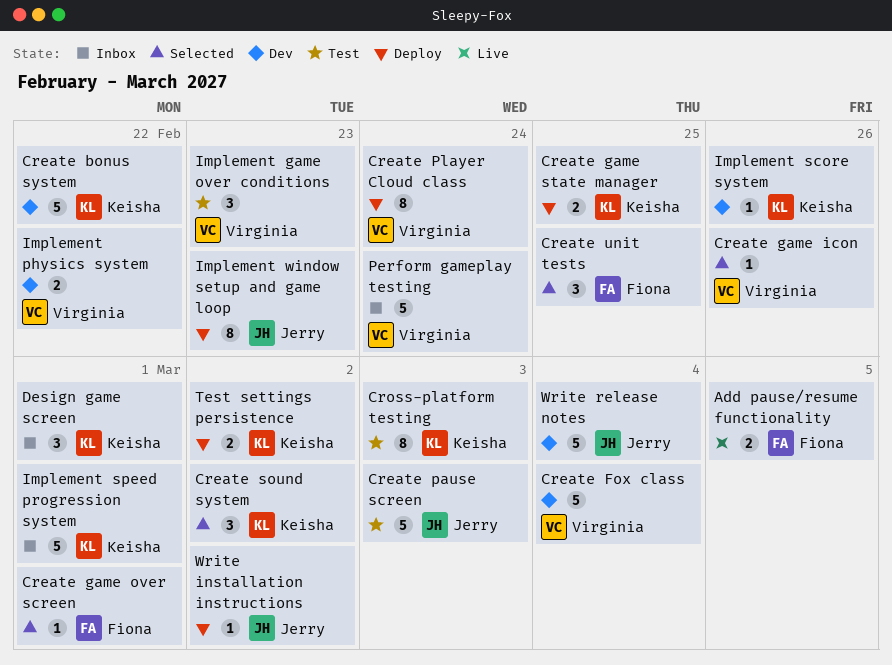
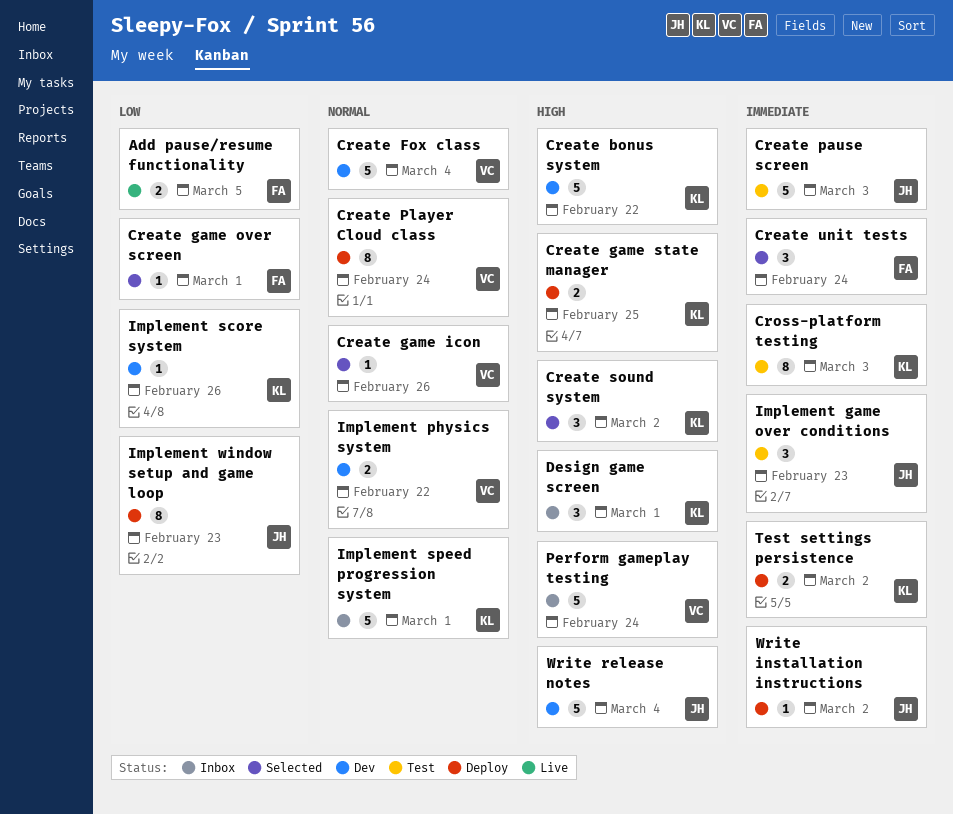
Create unit tests, due: Feb 25 -> Feb 24
Implement game over conditions, owner: Virginia -> Jerry

